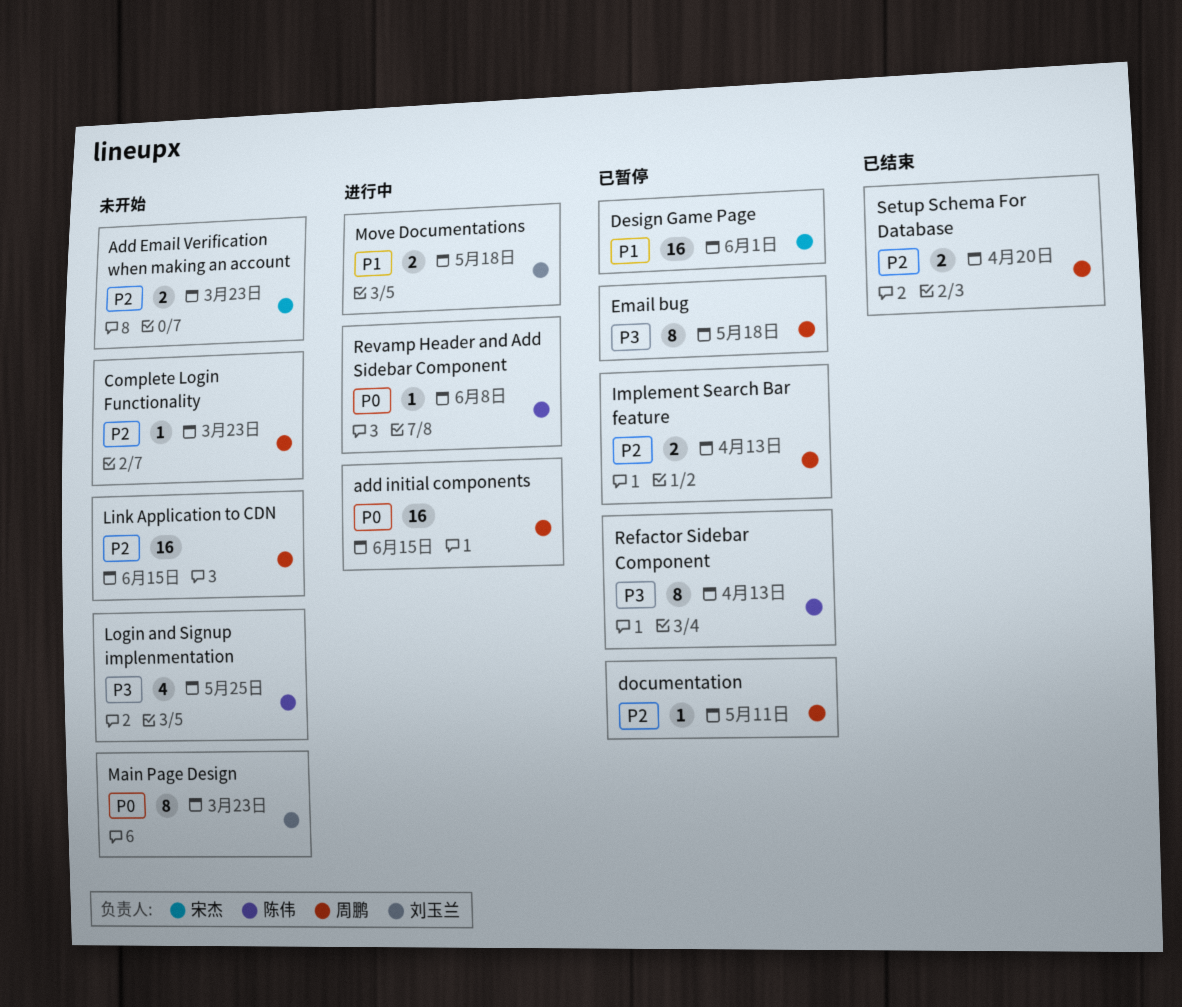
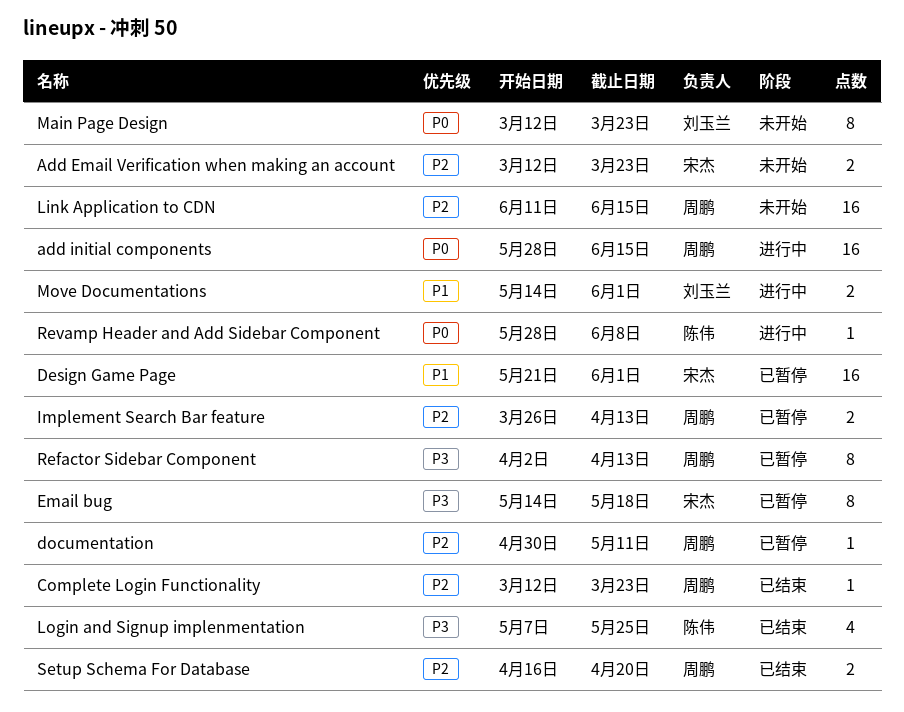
Complete Login Functionality, status: 未开始 -> 已结束
Email bug, owner: 周鹏 -> 宋杰
Login and Signup implenmentation, status: 未开始 -> 已结束
Move Documentations, due: May 18 -> Jun 1
Refactor Sidebar Component, owner: 陈伟 -> 周鹏

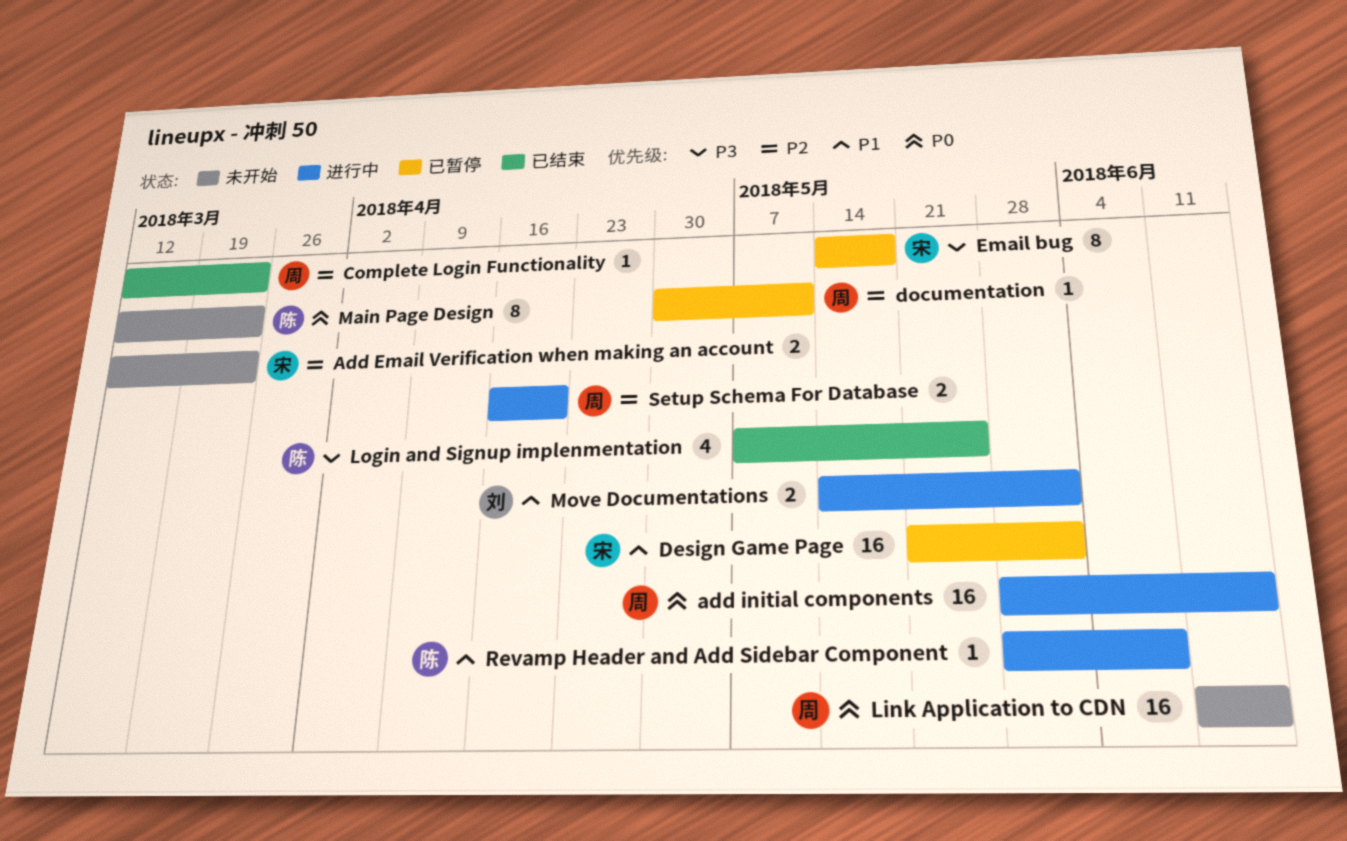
Implement Search Bar feature: present -> none
Link Application to CDN, priority: P2 -> P0
Main Page Design, owner: 刘玉兰 -> 陈伟
Refactor Sidebar Component: present -> none
Revamp Header and Add Sidebar Component, priority: P0 -> P1
Setup Schema For Database, status: 已结束 -> 进行中

